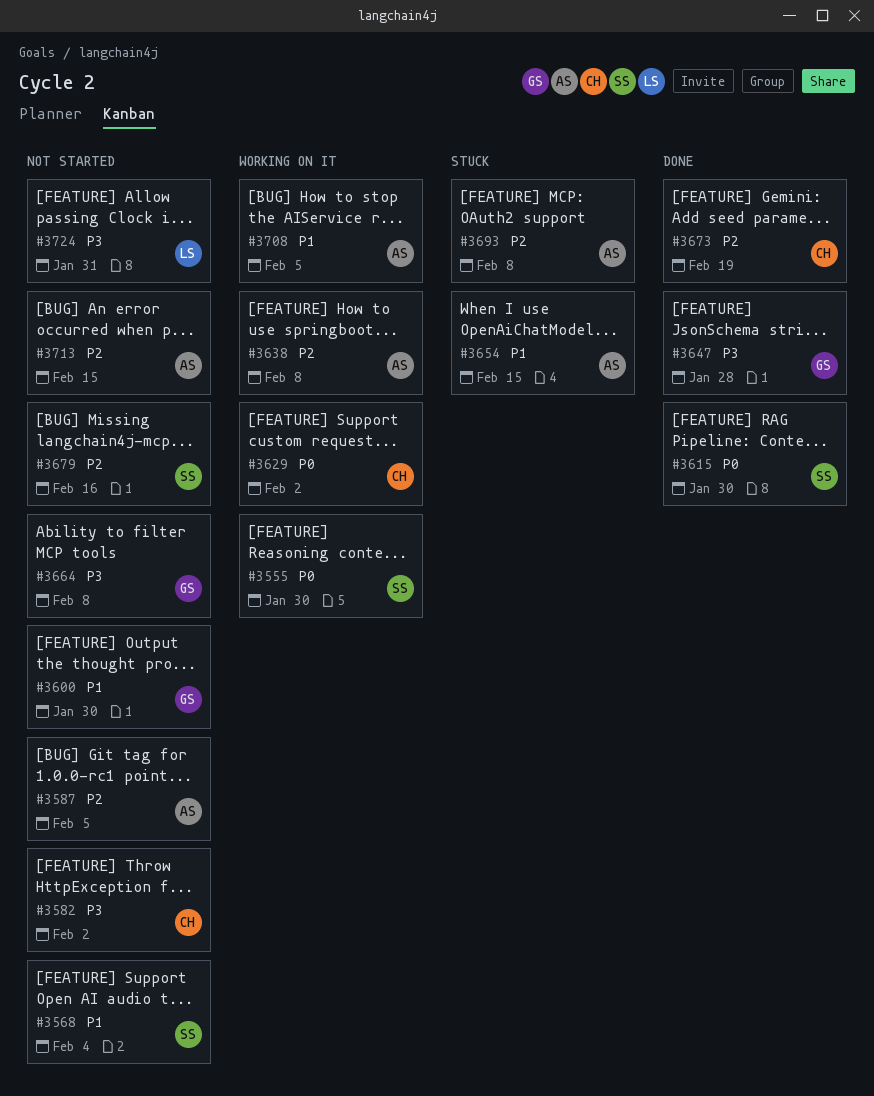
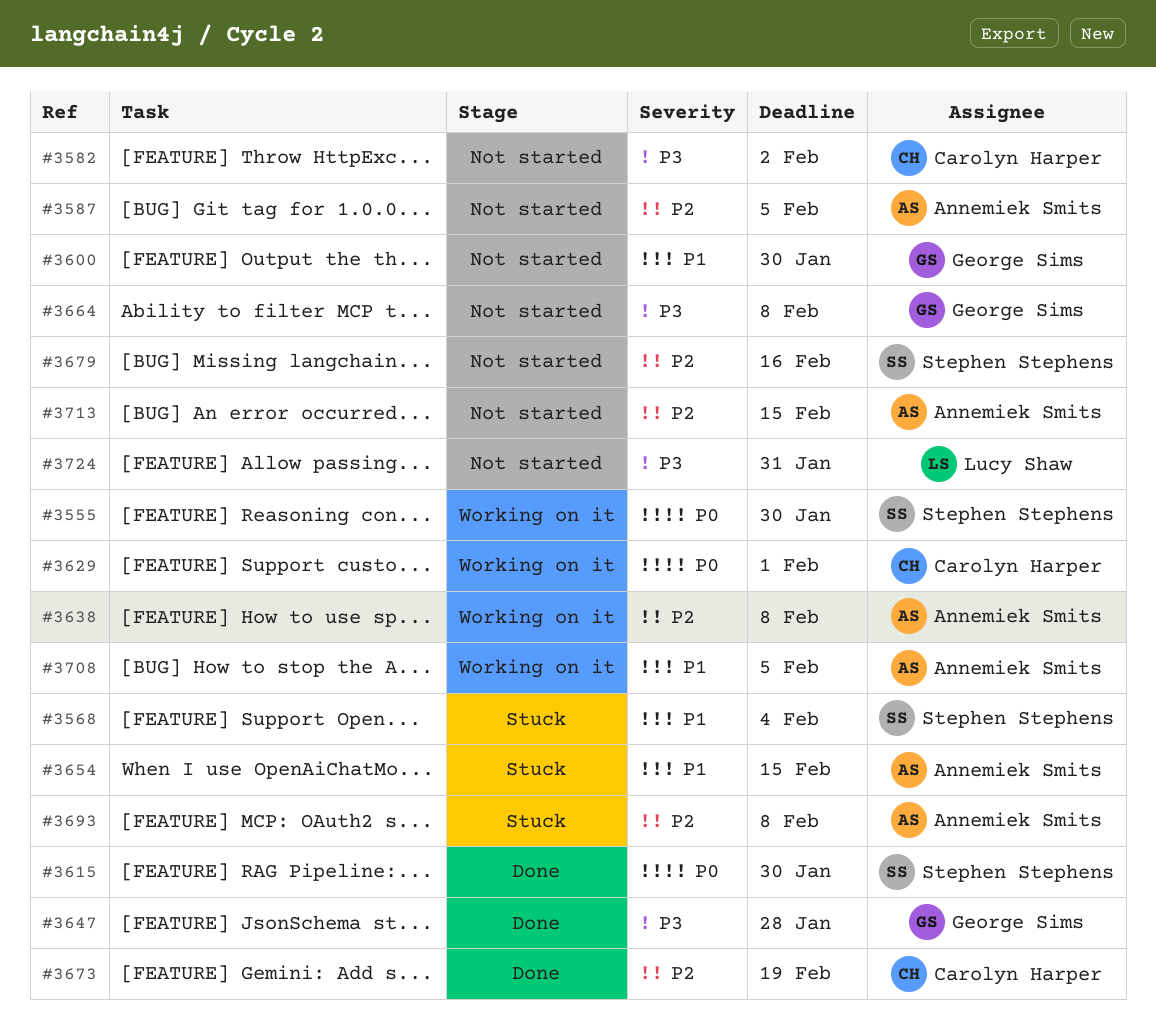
#3568, status: Not started -> Stuck
#3629, due: Feb 2 -> Feb 1

